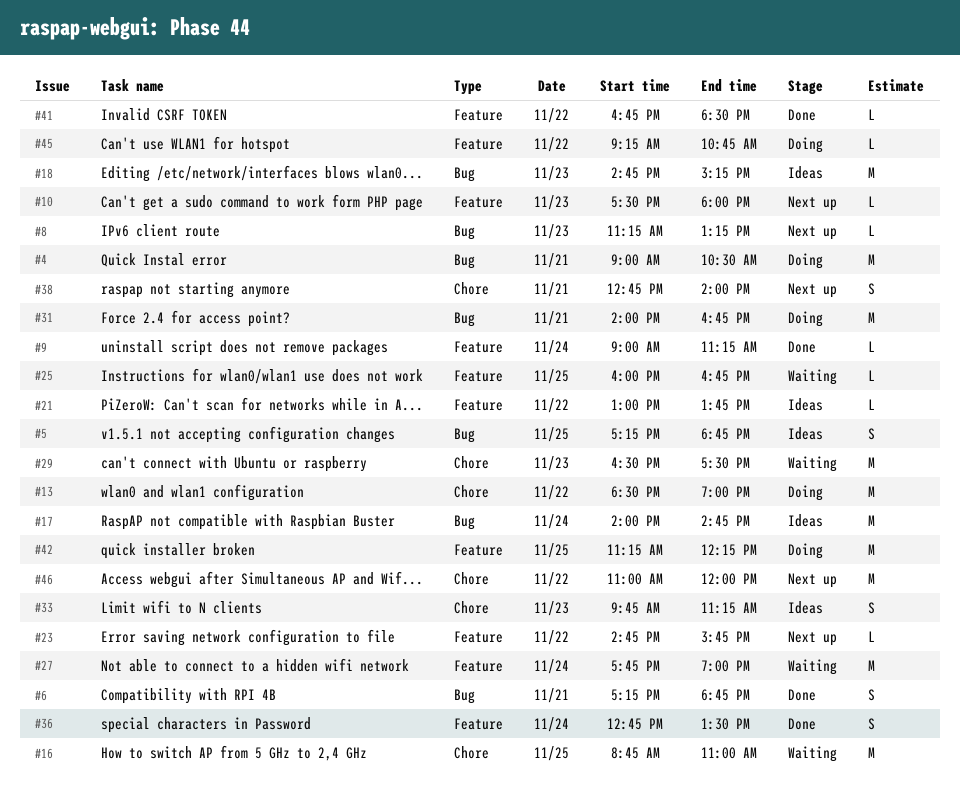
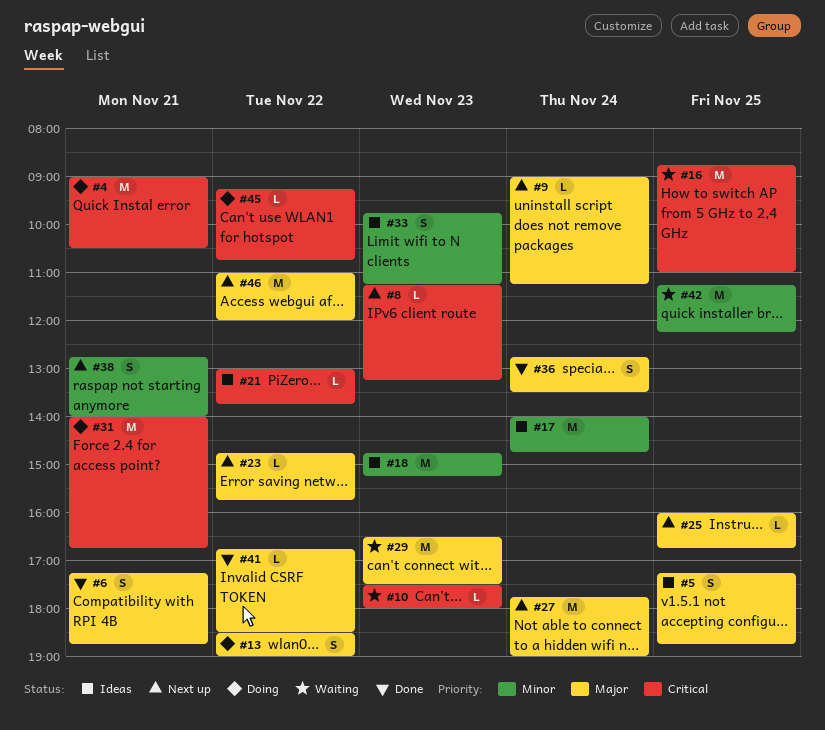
#9, status: Done -> Next up
#10, status: Next up -> Waiting
#13, estimate: M -> S
#25, status: Waiting -> Next up
#27, status: Waiting -> Next up
#42, status: Doing -> Waiting

